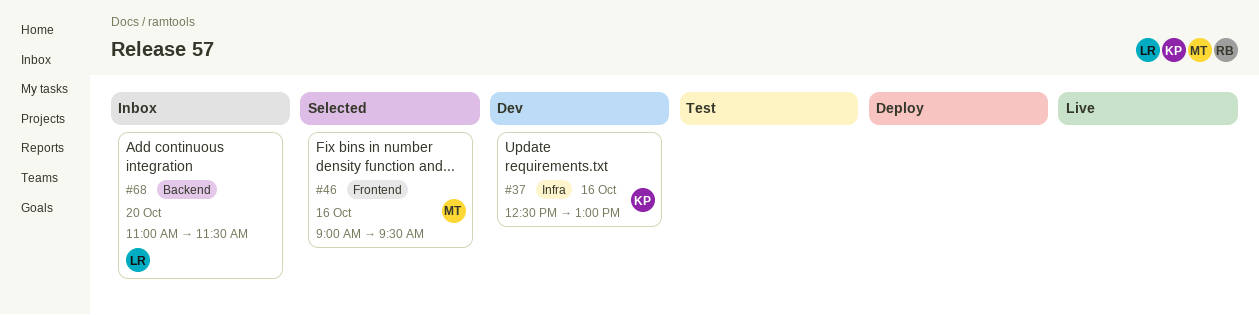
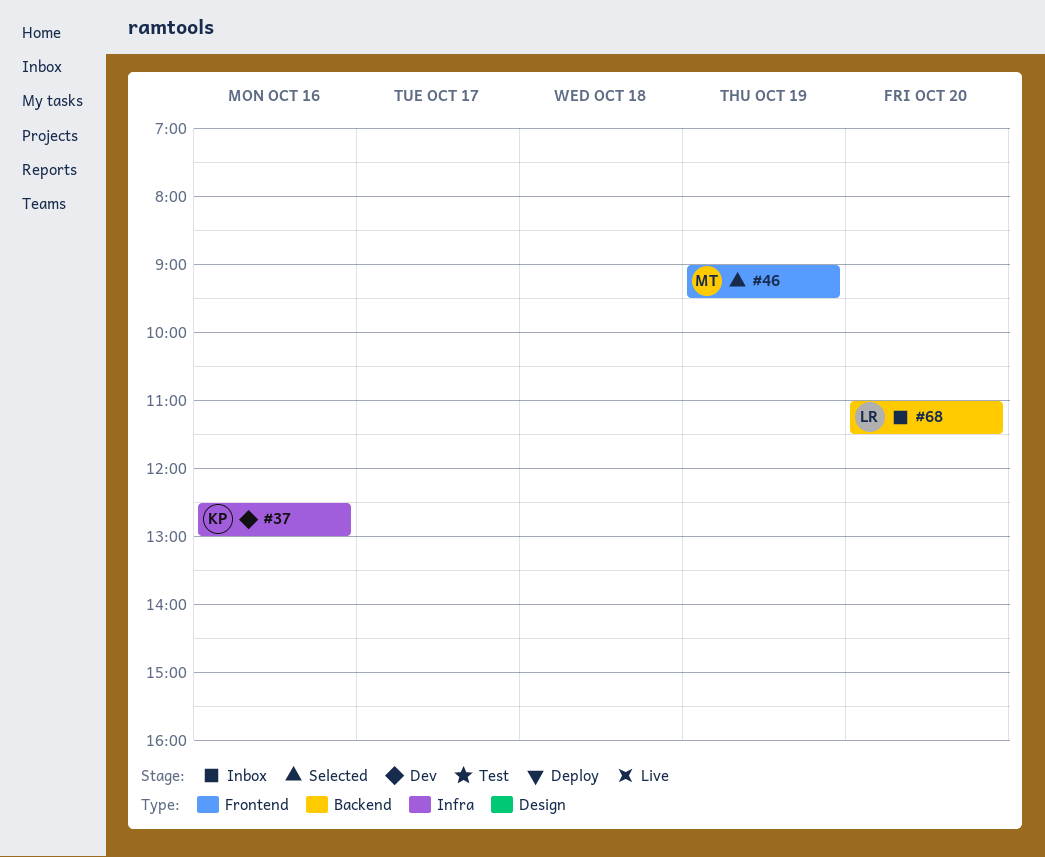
#46, day: Oct 16 -> Oct 19

